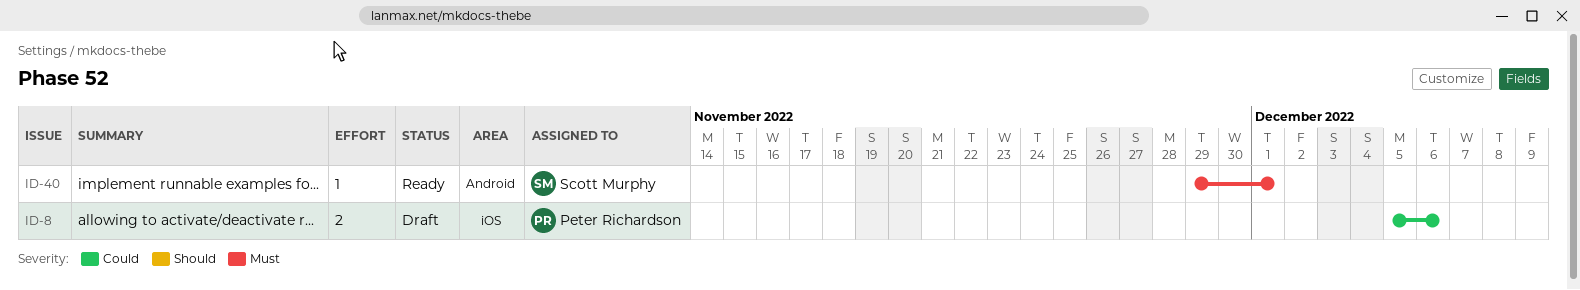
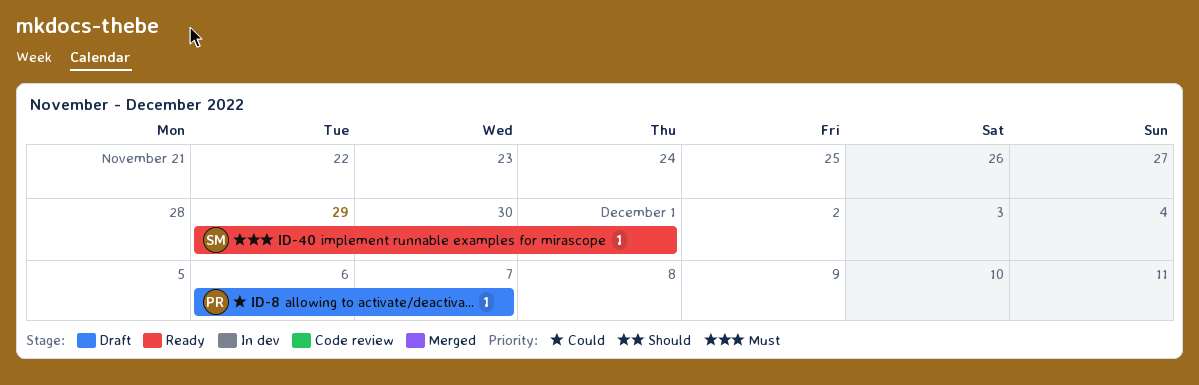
ID-8, estimate: 2 -> 1
ID-8, start: Dec 5 -> Dec 6
ID-8, due: Dec 6 -> Dec 7

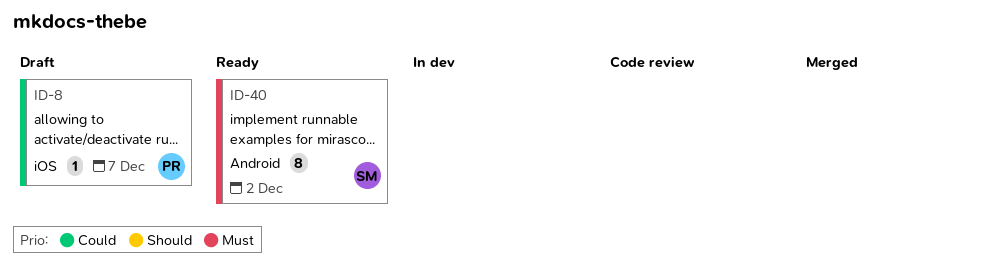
ID-40, estimate: 1 -> 8
ID-40, due: Dec 1 -> Dec 2

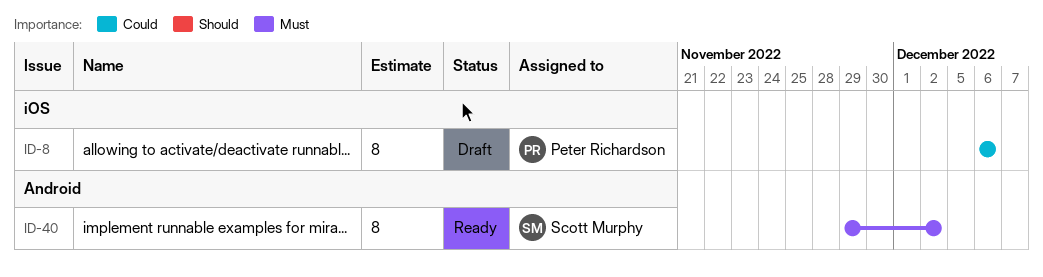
ID-8, estimate: 1 -> 8
ID-8, due: Dec 7 -> Dec 6

